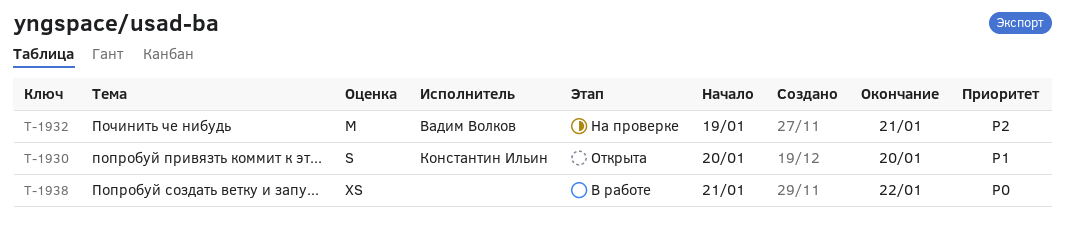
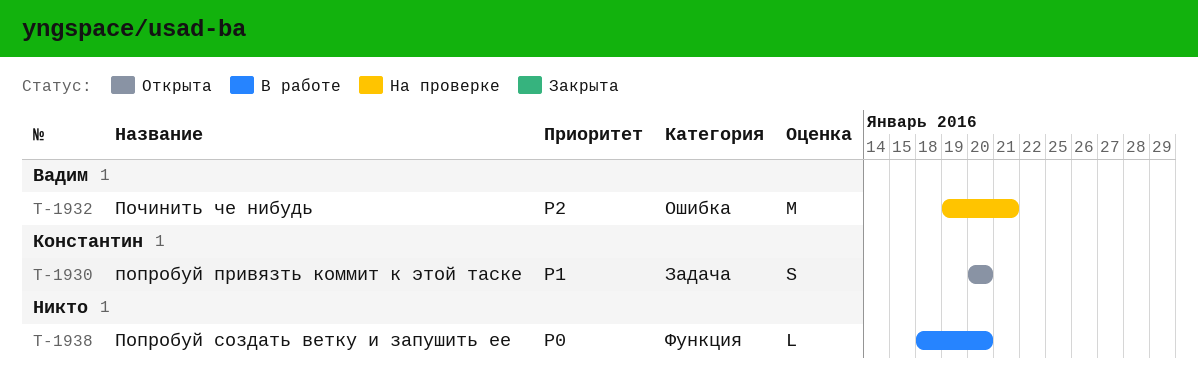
T-1938, estimate: XS -> L
T-1938, start: Jan 21 -> Jan 18
T-1938, due: Jan 22 -> Jan 20

